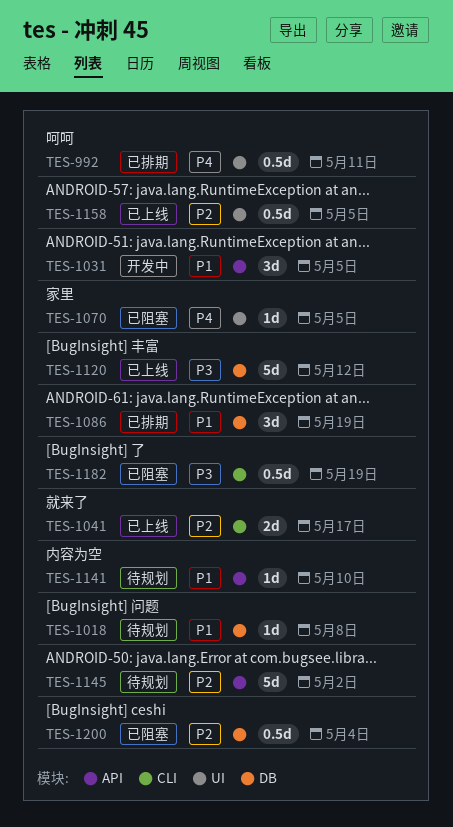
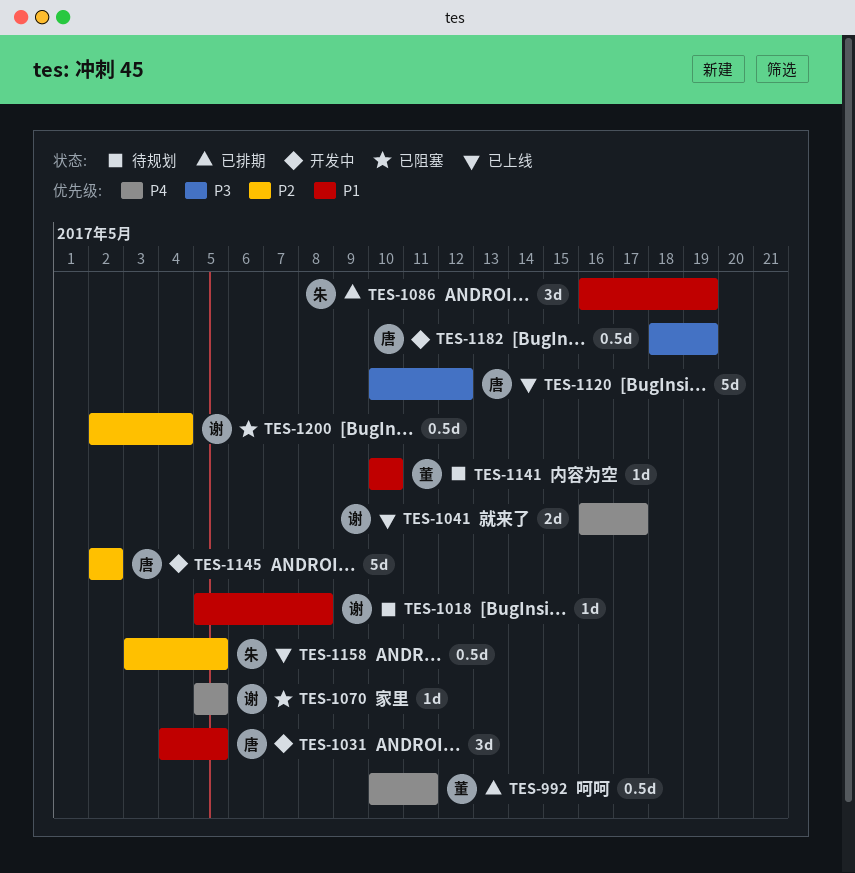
TES-1041, priority: P2 -> P4
TES-1145, status: 待规划 -> 开发中
TES-1182, status: 已阻塞 -> 开发中

